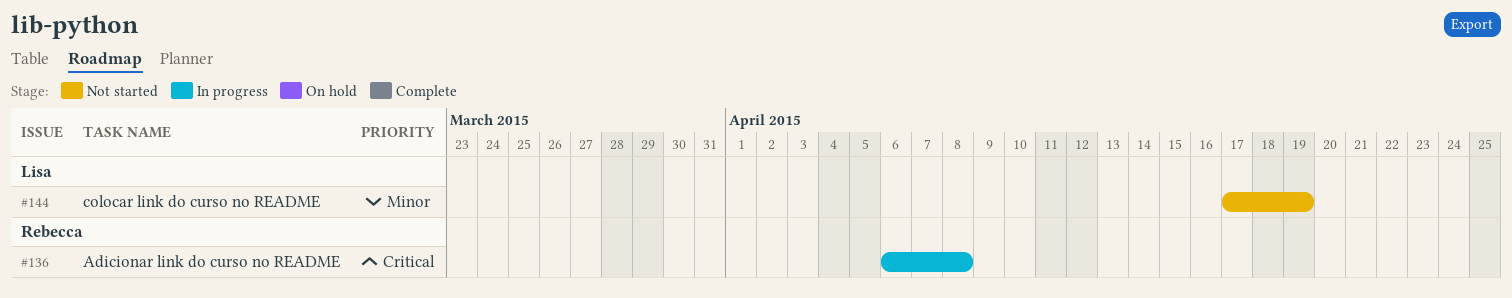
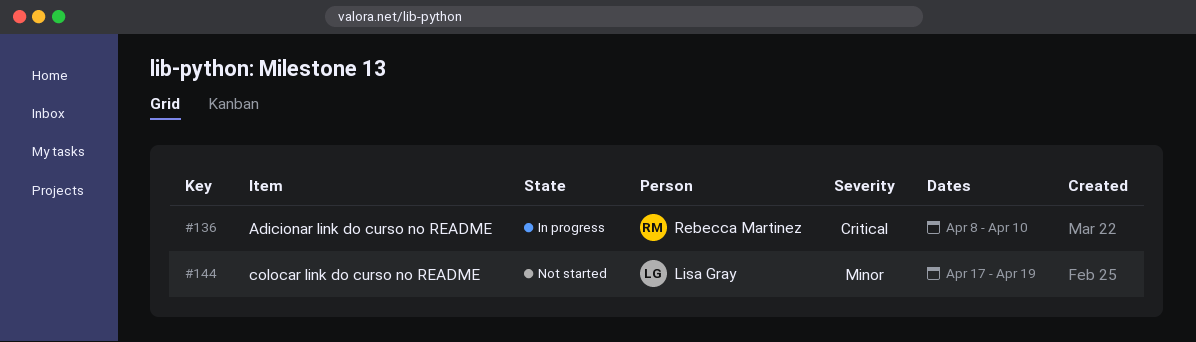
#136, start: Apr 6 -> Apr 8
#136, due: Apr 8 -> Apr 10

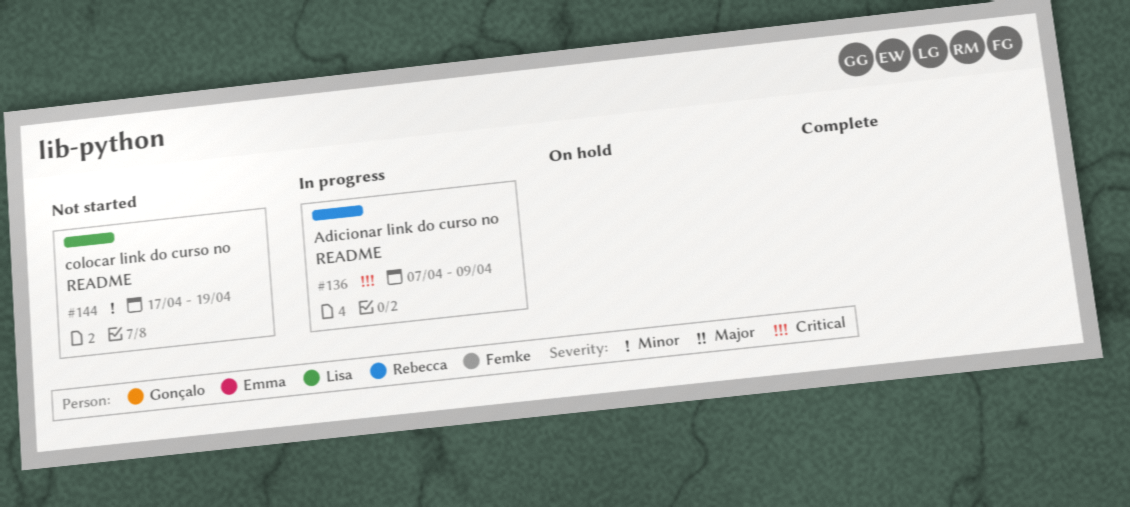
#136, start: Apr 8 -> Apr 7
#136, due: Apr 10 -> Apr 9

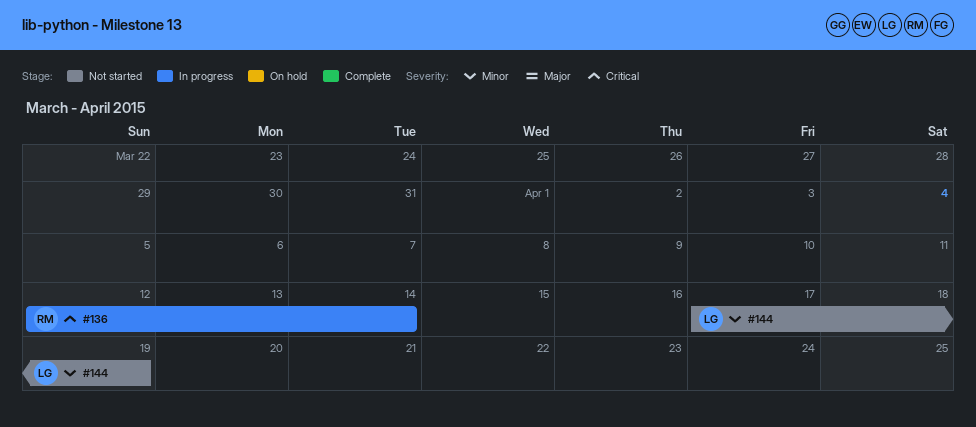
#136, start: Apr 7 -> Apr 12
#136, due: Apr 9 -> Apr 14

